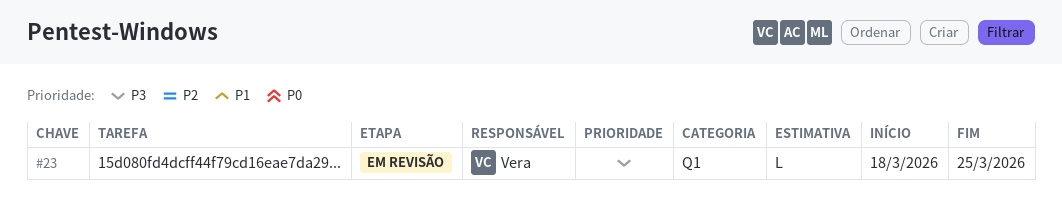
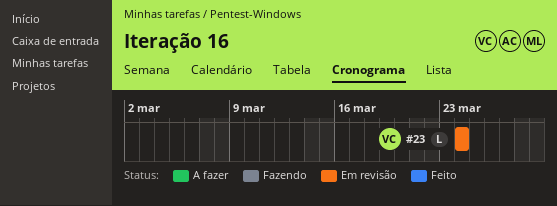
#23, start: Mar 18 -> Mar 24
#23, due: Mar 25 -> Mar 24

